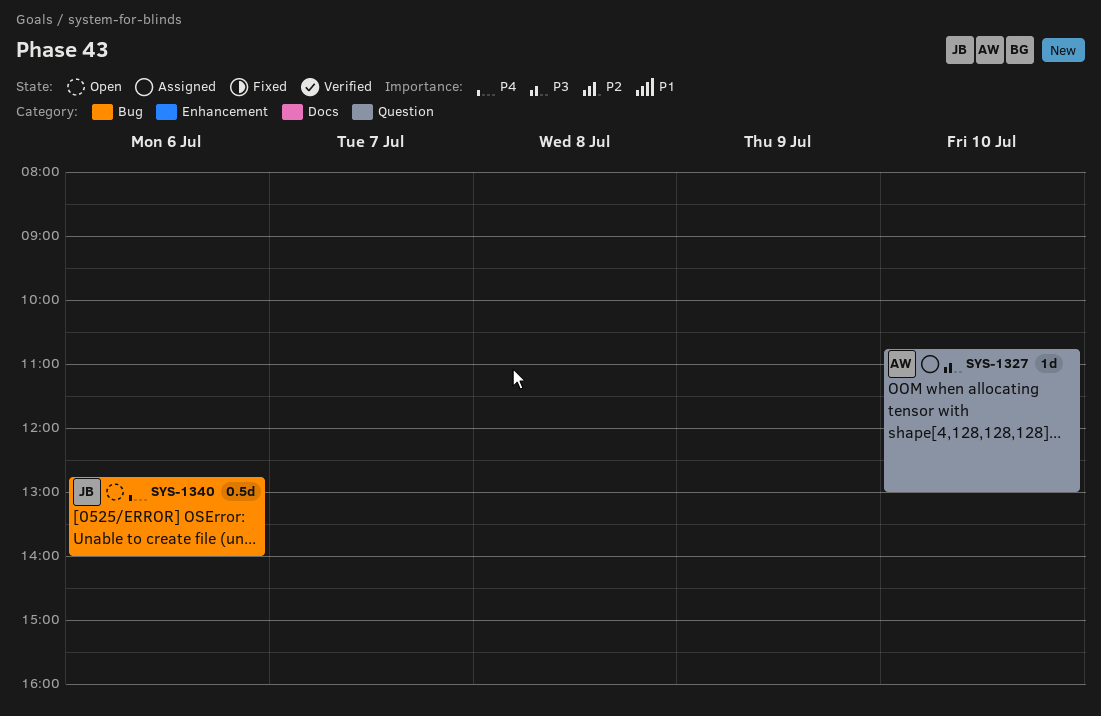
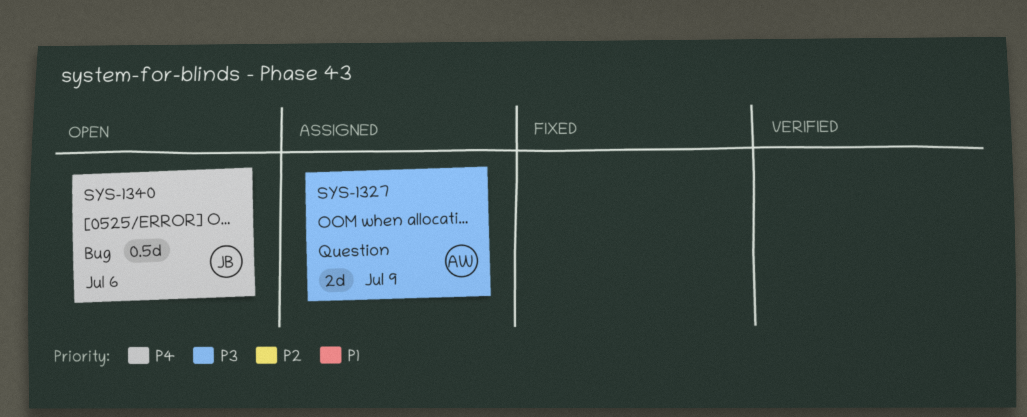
SYS-1327, estimate: 1d -> 2d
SYS-1327, day: Jul 10 -> Jul 9

